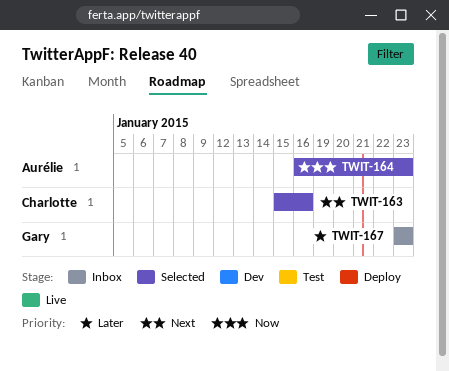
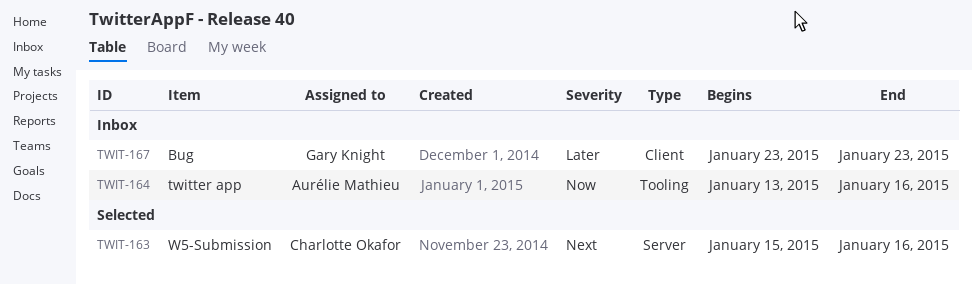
TWIT-164, status: Selected -> Inbox
TWIT-164, start: Jan 16 -> Jan 13
TWIT-164, due: Jan 23 -> Jan 16

